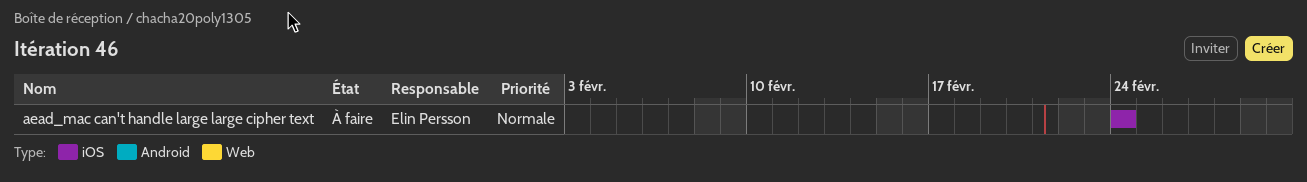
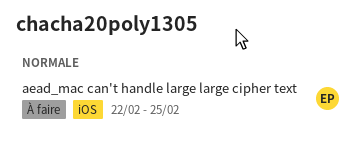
aead_mac can't handle large large cipher text, start: Feb 24 -> Feb 22
aead_mac can't handle large large cipher text, due: Feb 24 -> Feb 25

